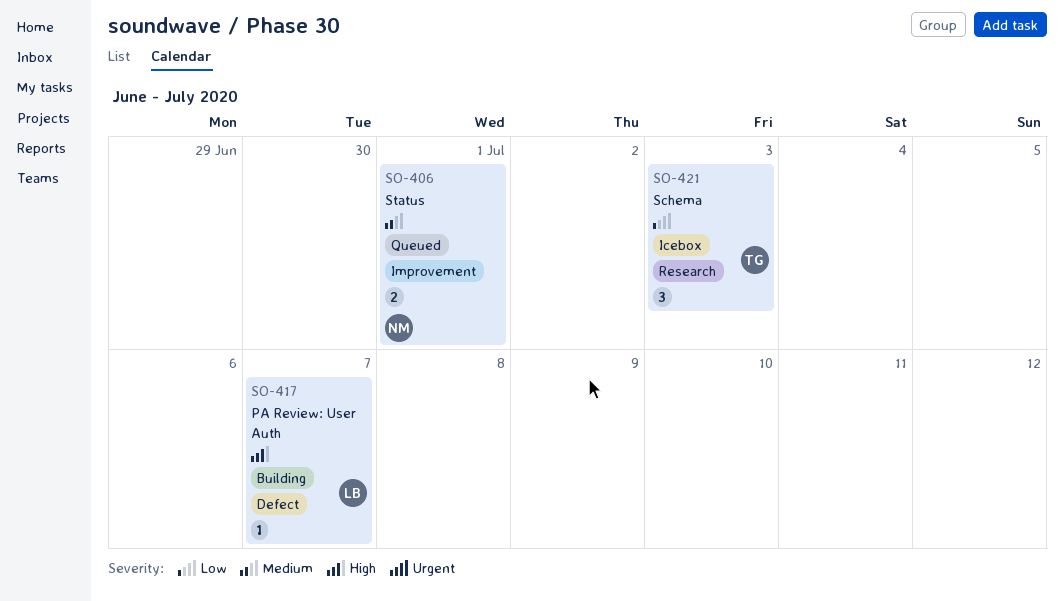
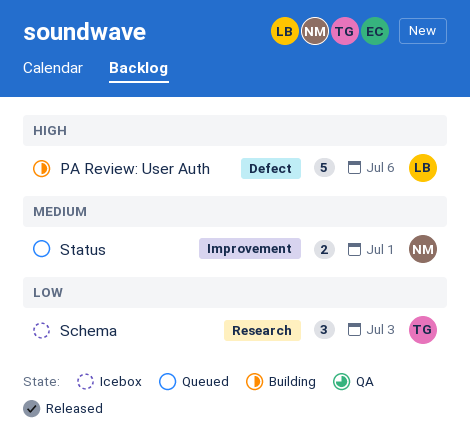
PA Review: User Auth, estimate: 1 -> 5
PA Review: User Auth, due: Jul 7 -> Jul 6

